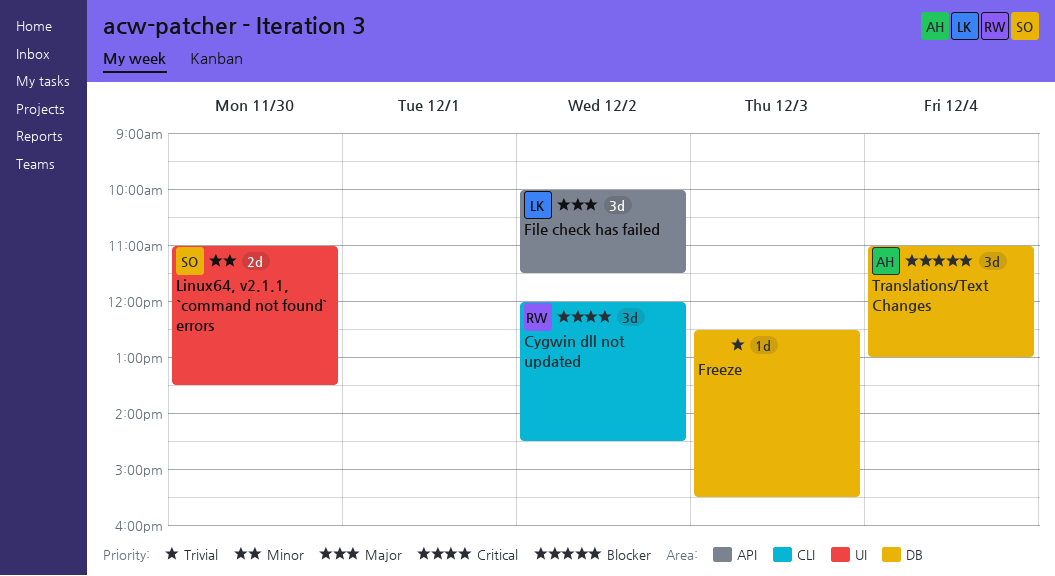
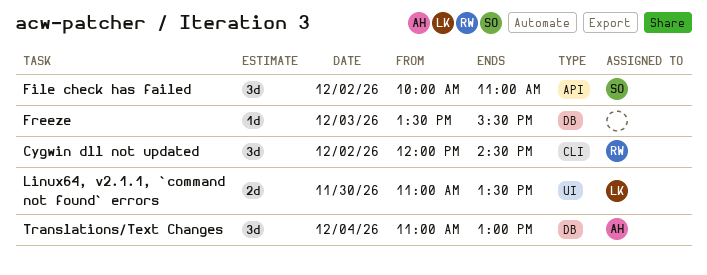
File check has failed, owner: LK -> SO
File check has failed, ends: 11:30 -> 11:00
Freeze, begins: 12:30 -> 13:30
Linux64, v2.1.1, `command not found` errors, owner: SO -> LK

